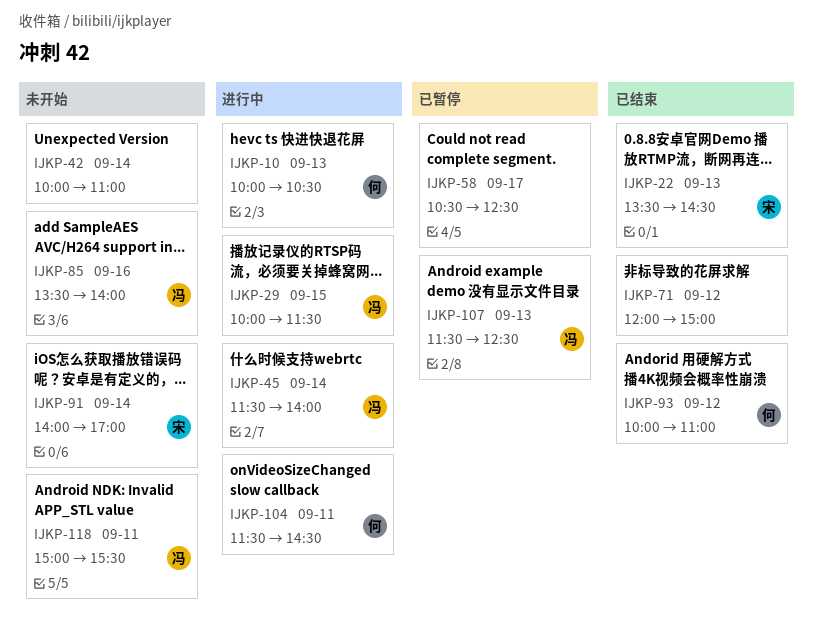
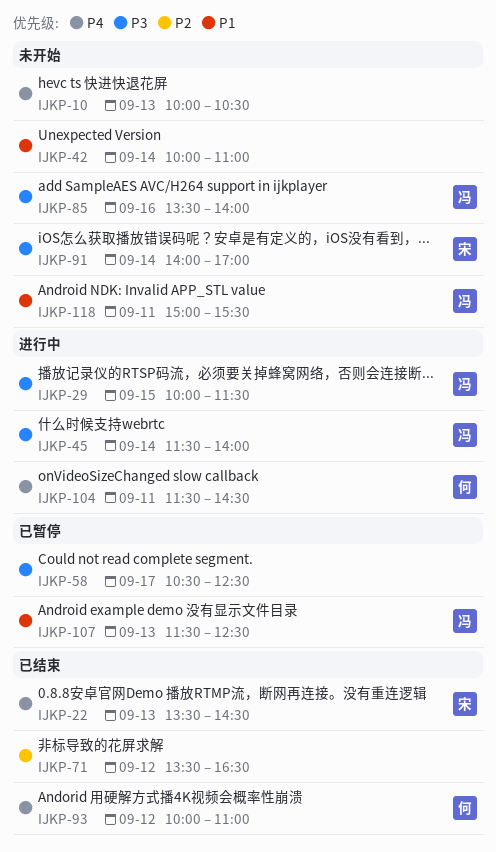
IJKP-10, status: 进行中 -> 未开始
IJKP-10, owner: 何 -> none
IJKP-71, begins: 12:00 -> 13:30
IJKP-71, ends: 15:00 -> 16:30

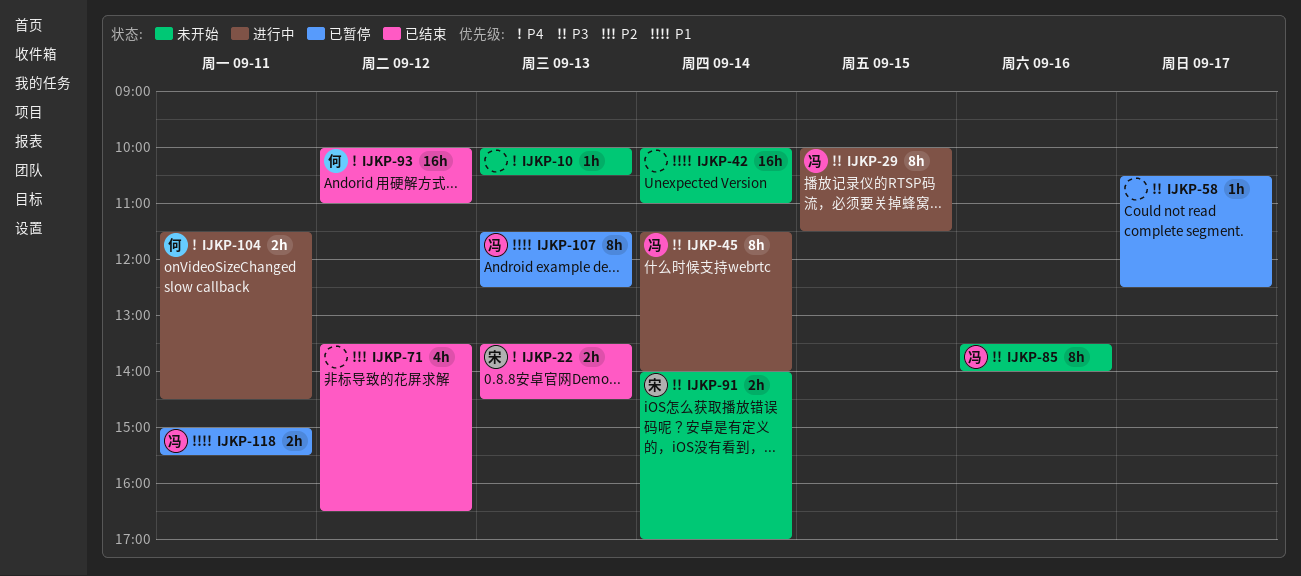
IJKP-118, status: 未开始 -> 已暂停

